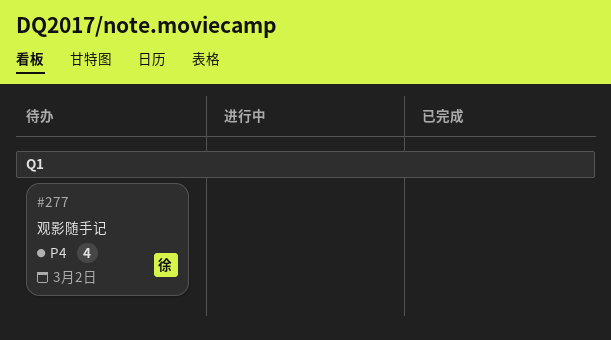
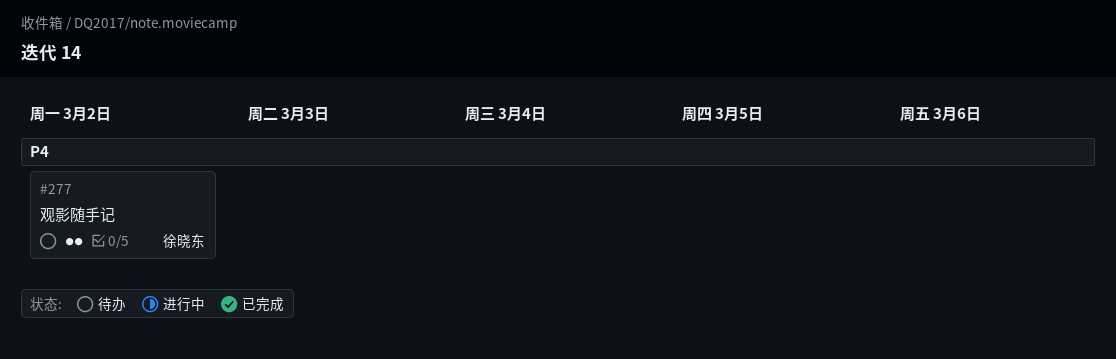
#277, estimate: 4 -> 2

